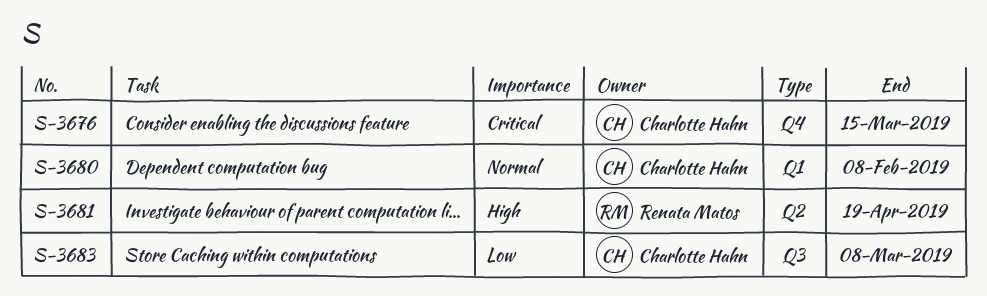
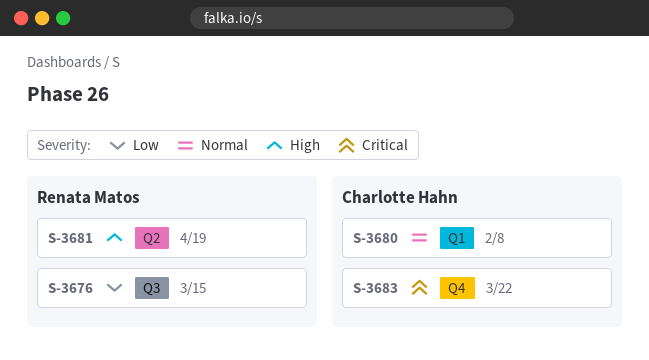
S-3676, owner: Charlotte Hahn -> Renata Matos
S-3676, priority: Critical -> Low
S-3676, label: Q4 -> Q3
S-3683, priority: Low -> Critical
S-3683, label: Q3 -> Q4
S-3683, due: Mar 8 -> Mar 22

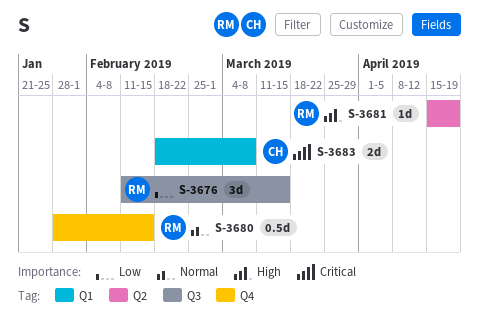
S-3680, owner: Charlotte Hahn -> Renata Matos
S-3680, label: Q1 -> Q4
S-3680, due: Feb 8 -> Feb 15
S-3683, label: Q4 -> Q1
S-3683, due: Mar 22 -> Mar 8

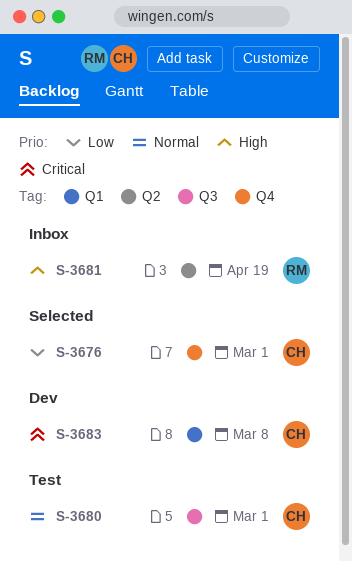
S-3676, owner: RM -> CH
S-3676, label: Q3 -> Q4
S-3676, due: Mar 15 -> Mar 1
S-3680, owner: RM -> CH
S-3680, label: Q4 -> Q3
S-3680, due: Feb 15 -> Mar 1

